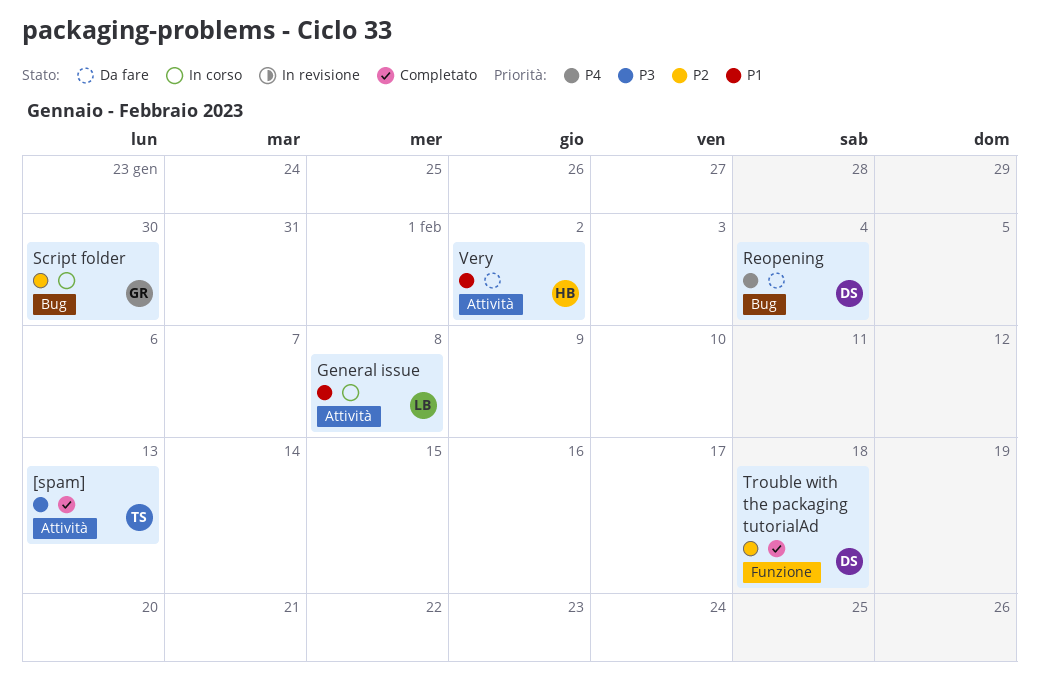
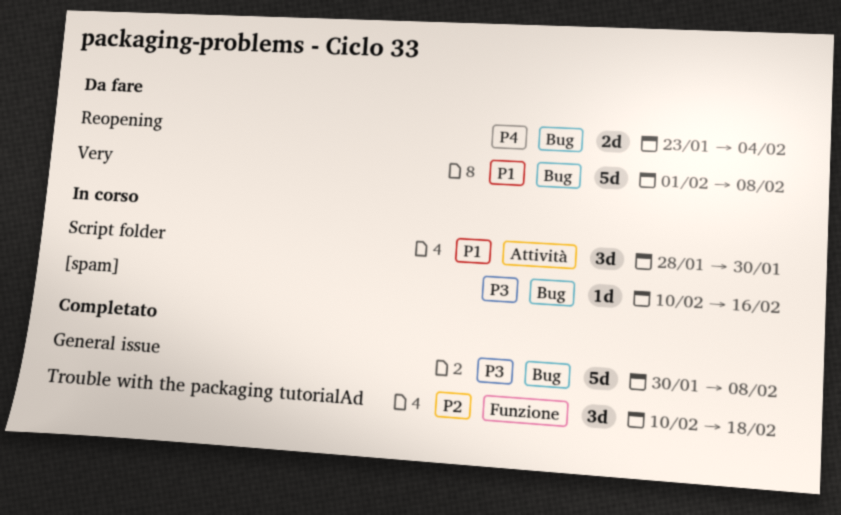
[spam], status: Completato -> In corso
[spam], label: Attività -> Bug
[spam], due: Feb 13 -> Feb 16
General issue, status: In corso -> Completato
General issue, priority: P1 -> P3
General issue, label: Attività -> Bug
Script folder, priority: P2 -> P1
Script folder, label: Bug -> Attività
Very, label: Attività -> Bug
Very, due: Feb 2 -> Feb 8

